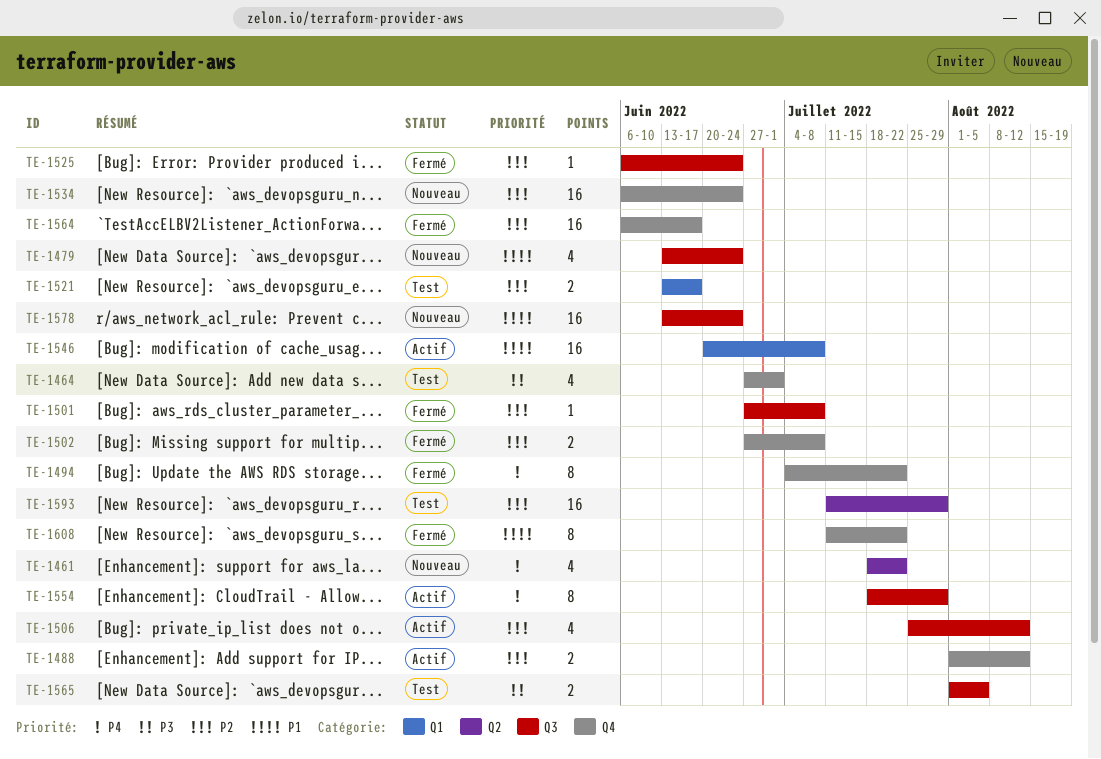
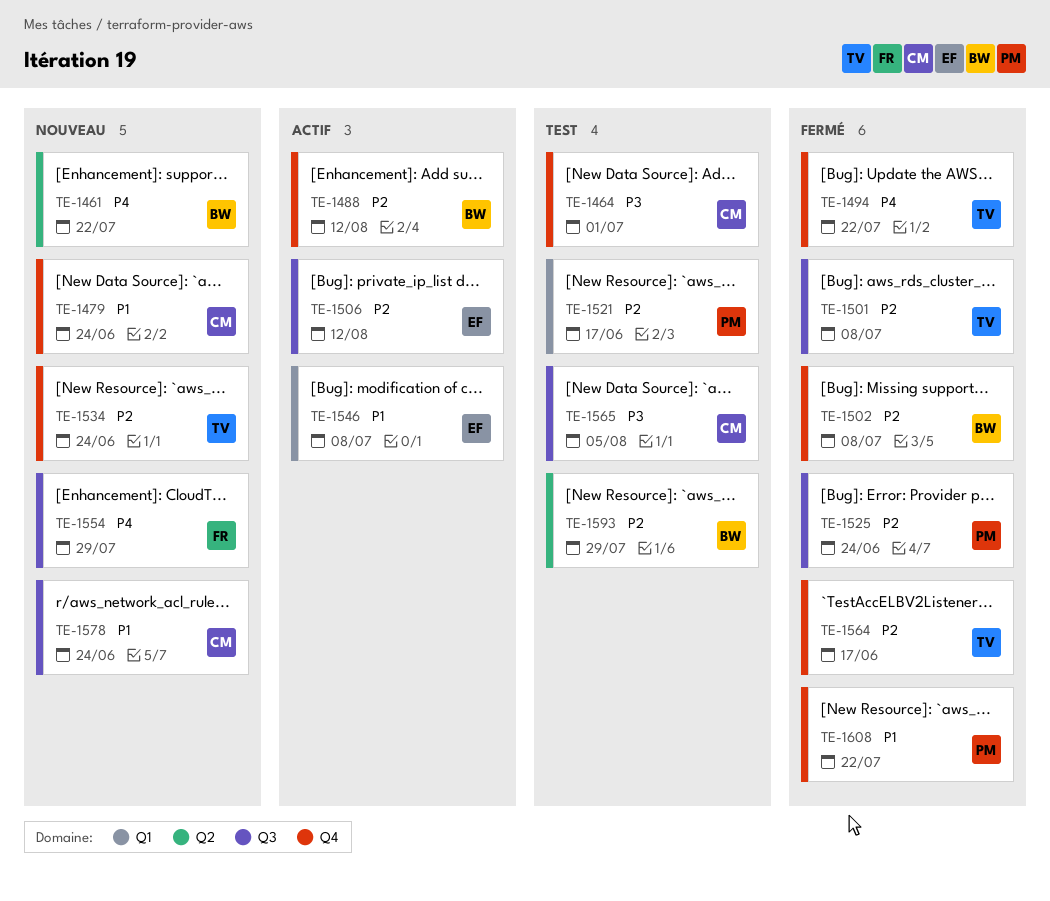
TE-1479, label: Q3 -> Q4
TE-1554, status: Actif -> Nouveau

